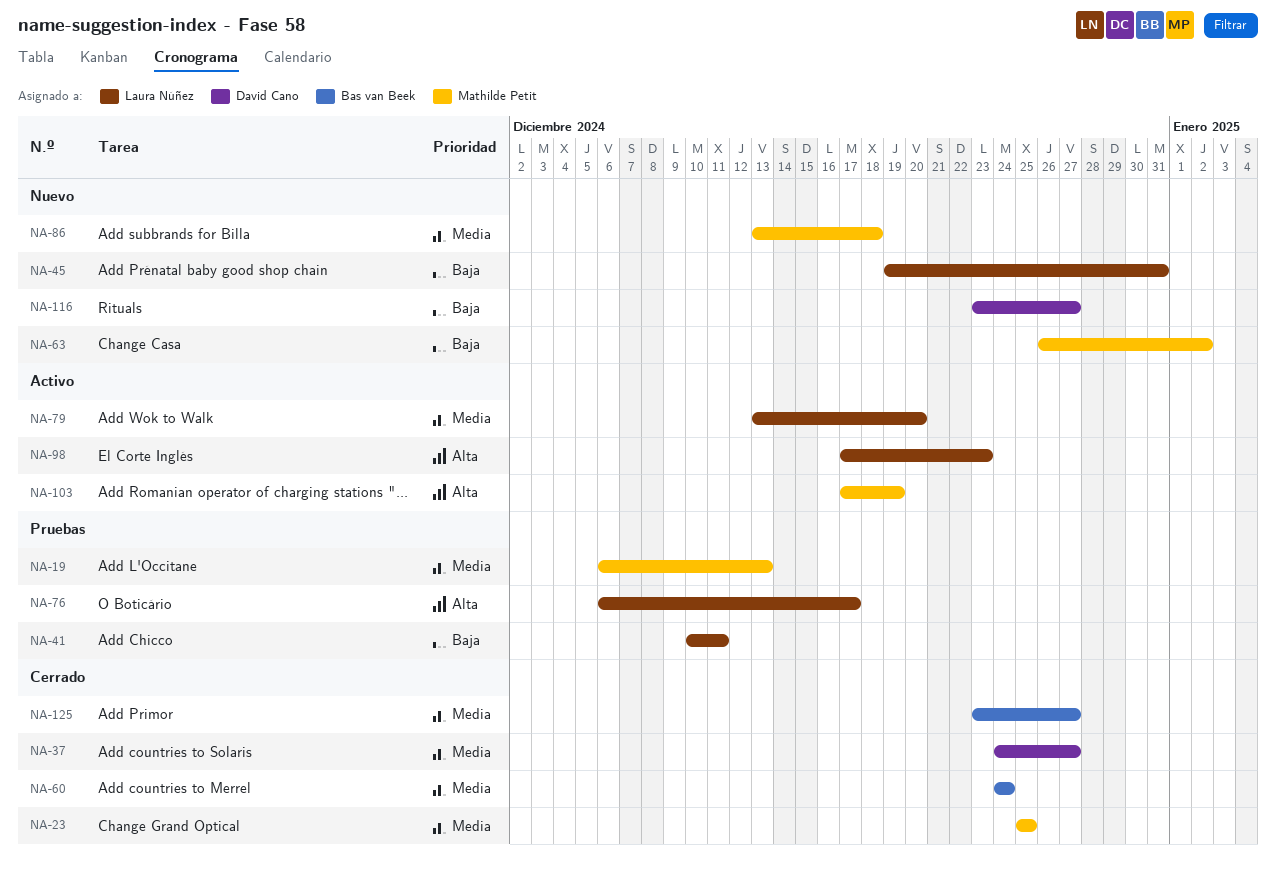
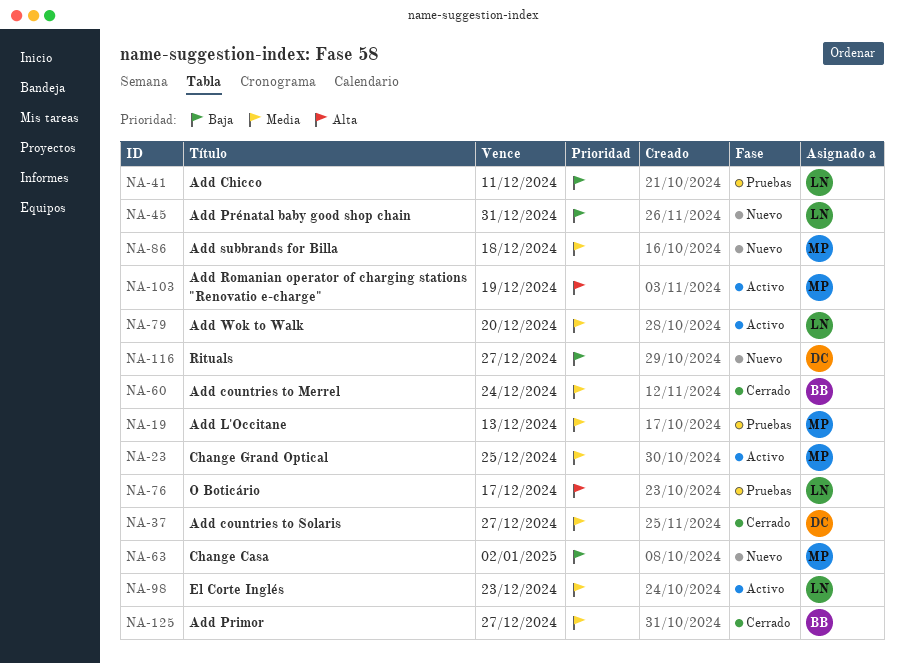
NA-23, status: Cerrado -> Activo
NA-98, priority: Alta -> Media

